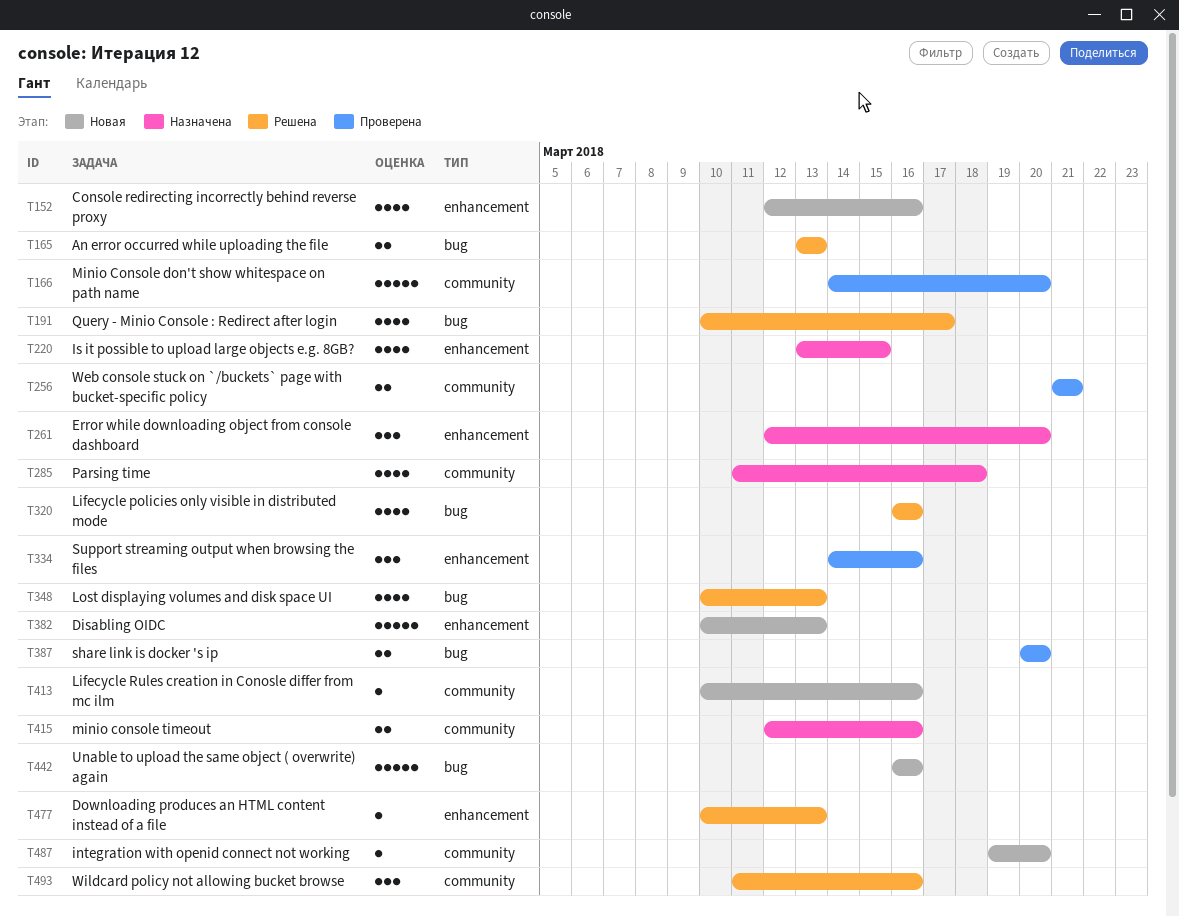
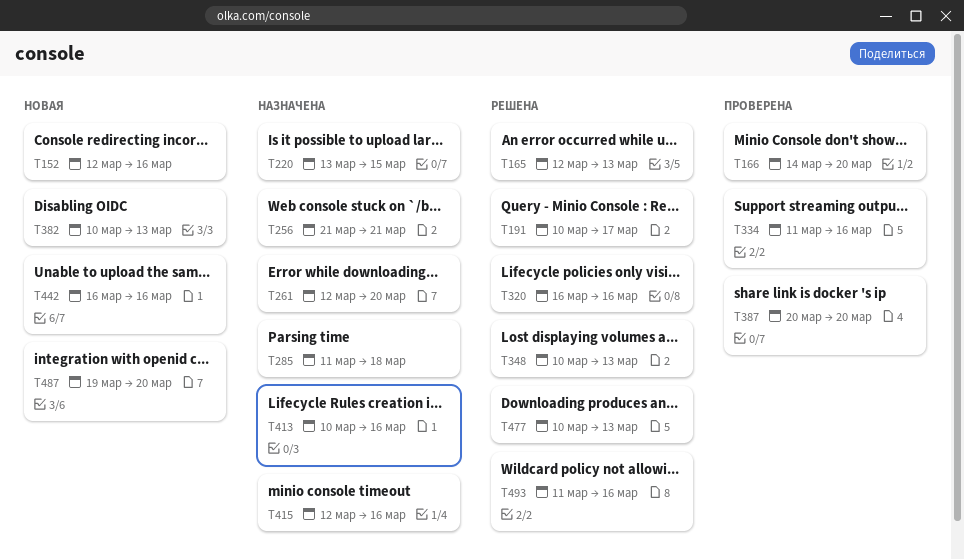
T165, start: Mar 13 -> Mar 12
T256, status: Проверена -> Назначена
T334, start: Mar 14 -> Mar 11
T413, status: Новая -> Назначена

